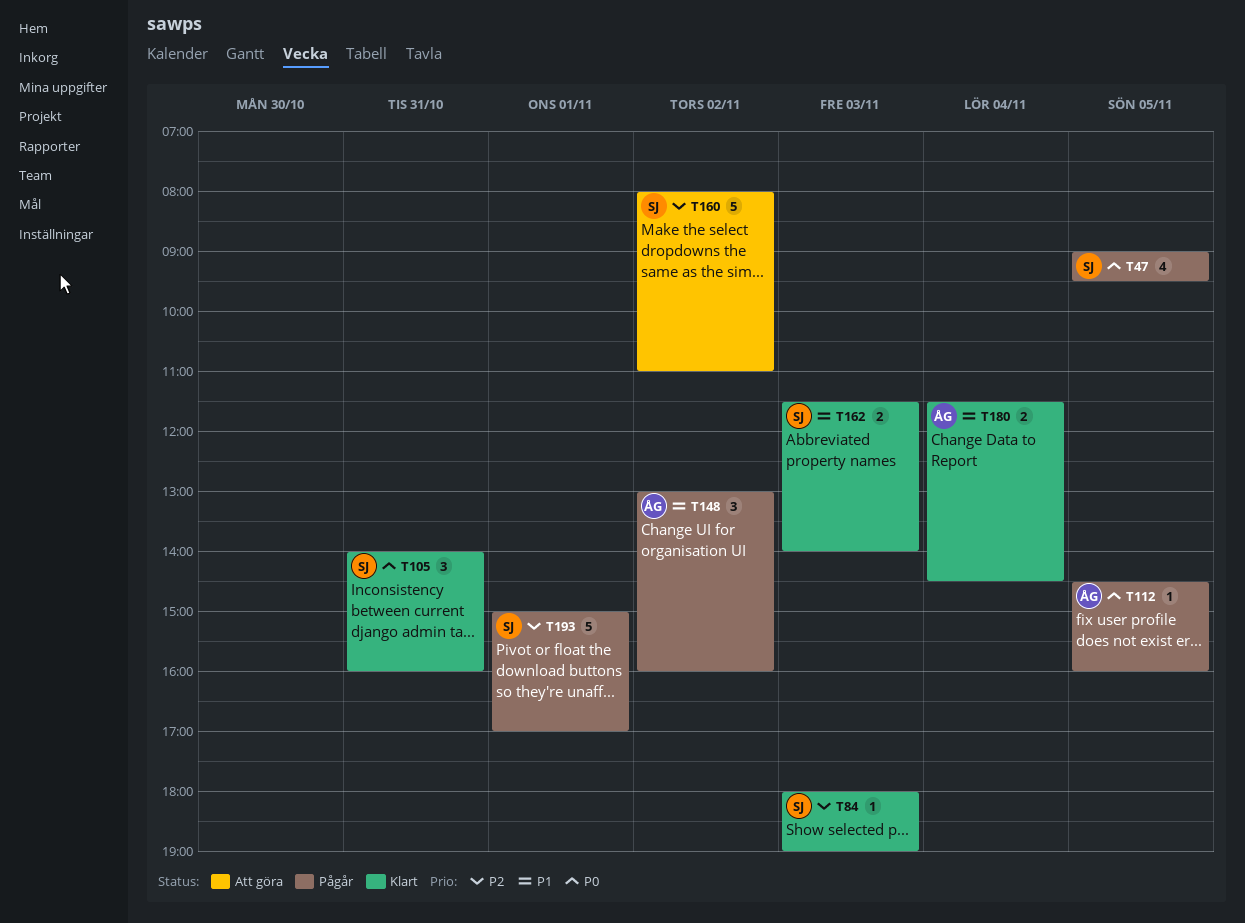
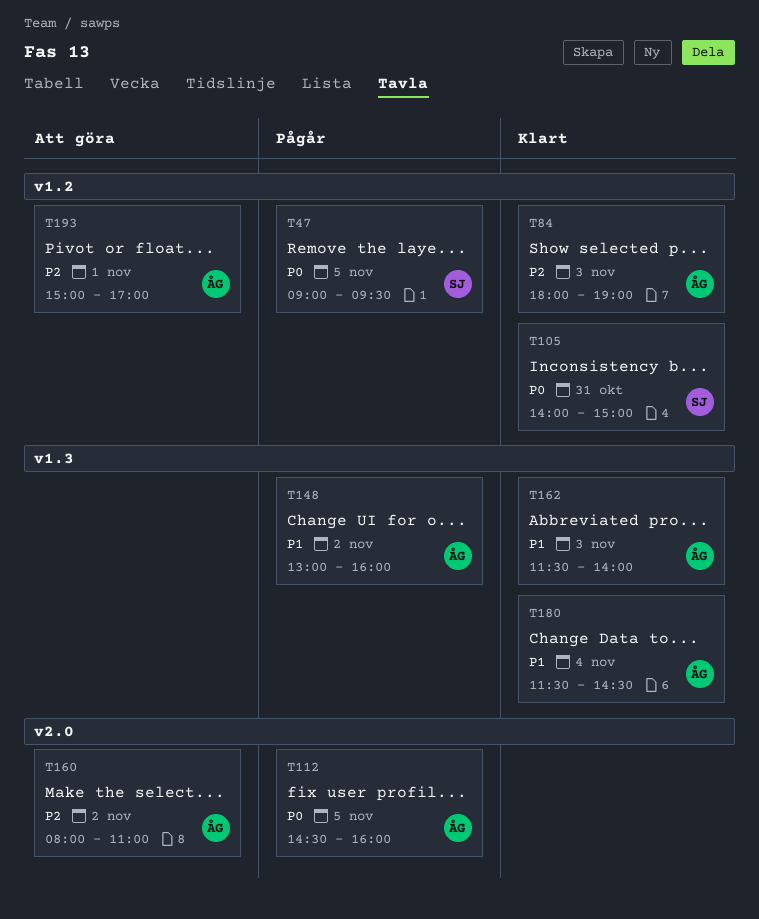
T84, owner: SJ -> ÅG
T105, ends: 16:00 -> 15:00
T160, owner: SJ -> ÅG
T162, owner: SJ -> ÅG
T193, status: Pågår -> Att göra
T193, owner: SJ -> ÅG

